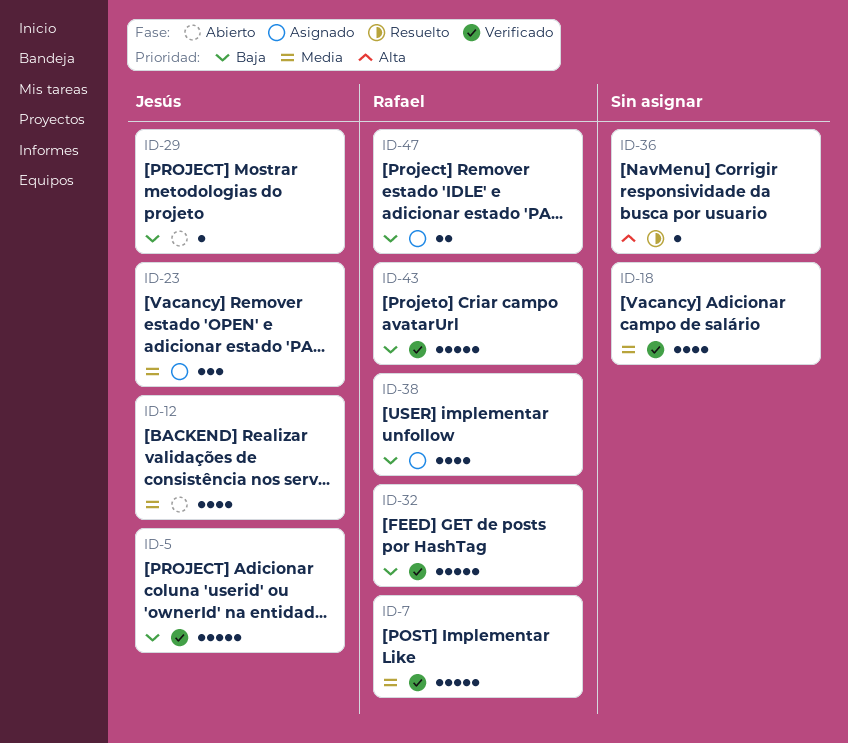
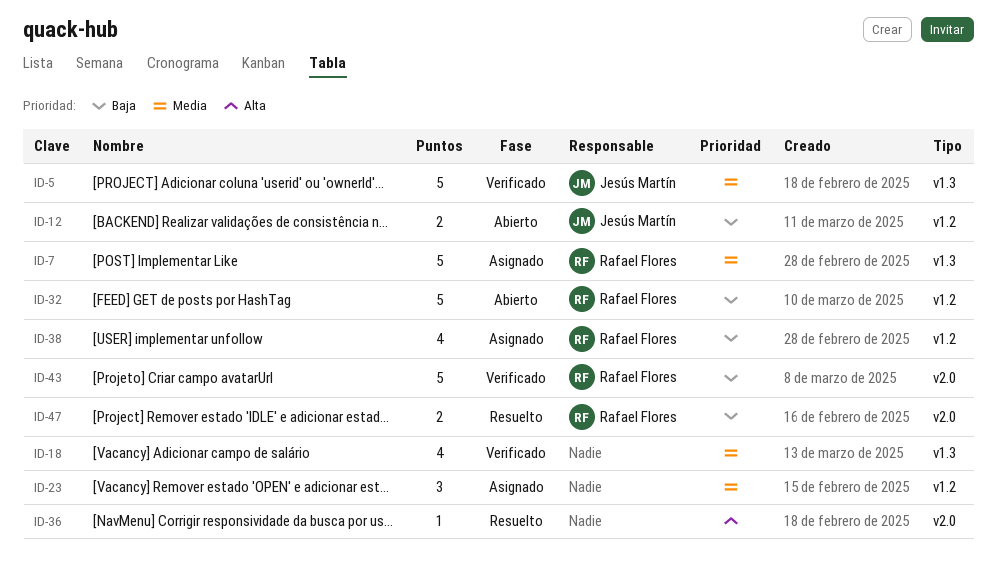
ID-5, priority: Baja -> Media
ID-7, status: Verificado -> Asignado
ID-12, priority: Media -> Baja
ID-12, estimate: 4 -> 2
ID-23, owner: Jesús Martín -> none
ID-29: present -> none
ID-32, status: Verificado -> Abierto
ID-47, status: Asignado -> Resuelto

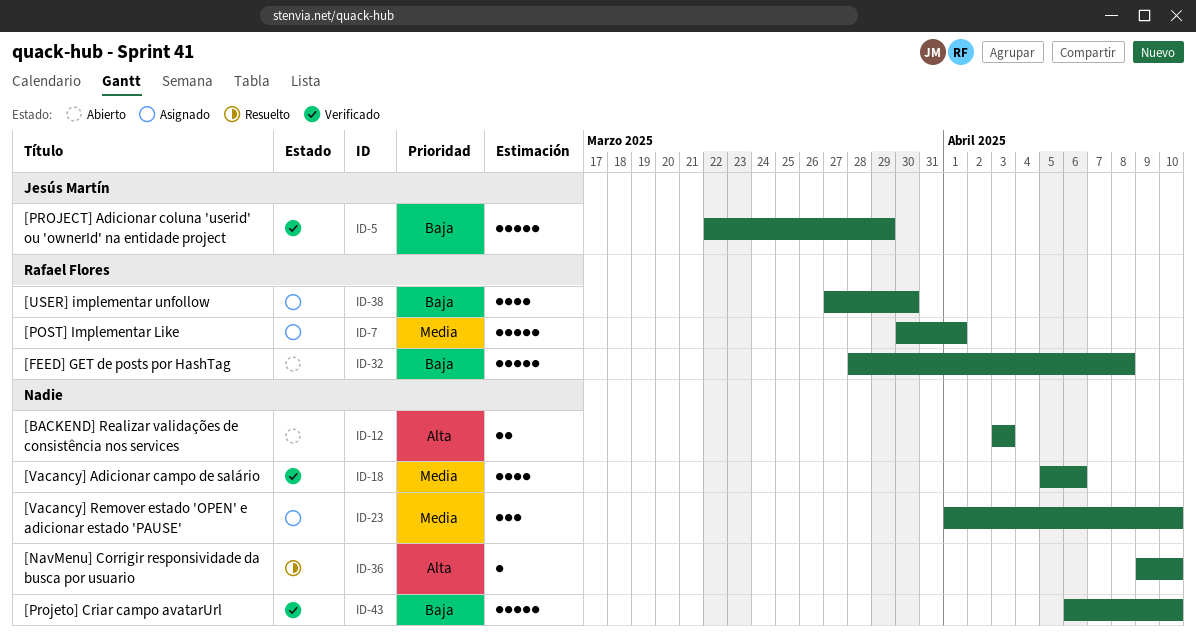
ID-5, priority: Media -> Baja
ID-12, owner: Jesús Martín -> none
ID-12, priority: Baja -> Alta
ID-43, owner: Rafael Flores -> none
ID-47: present -> none

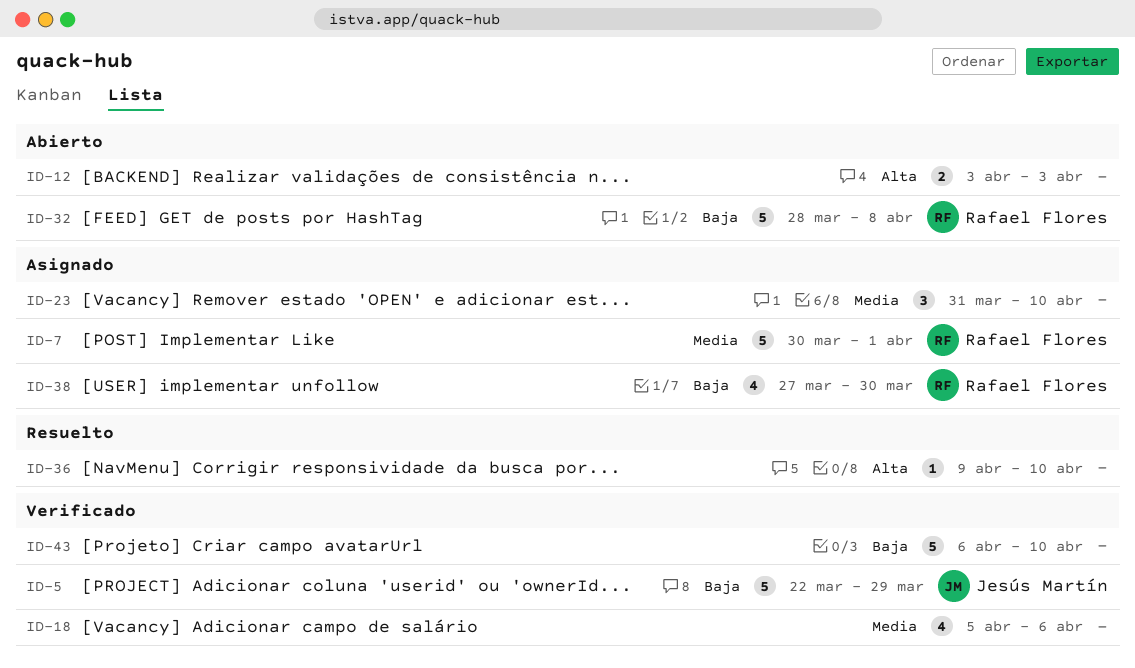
ID-23, start: Apr 1 -> Mar 31

